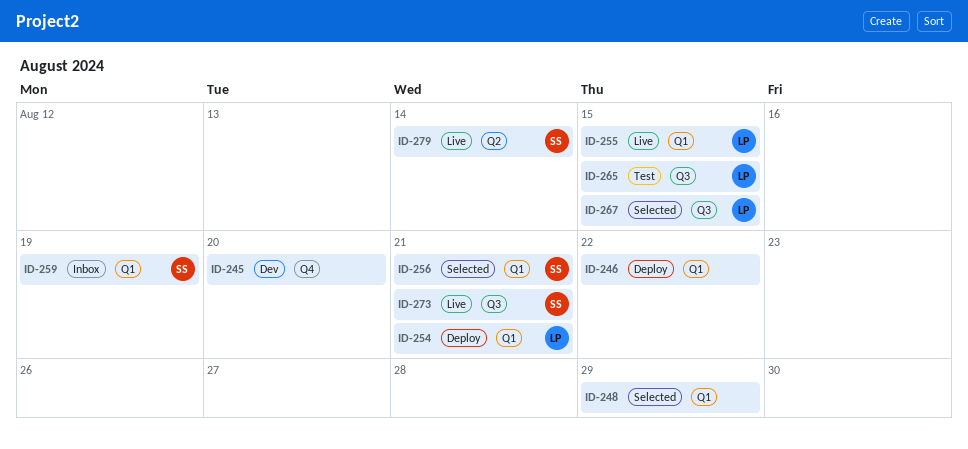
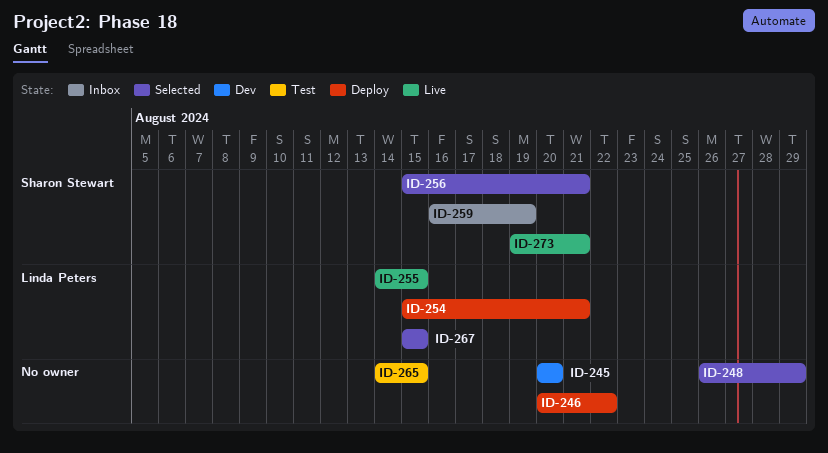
ID-265, owner: Linda Peters -> none
ID-279: present -> none

